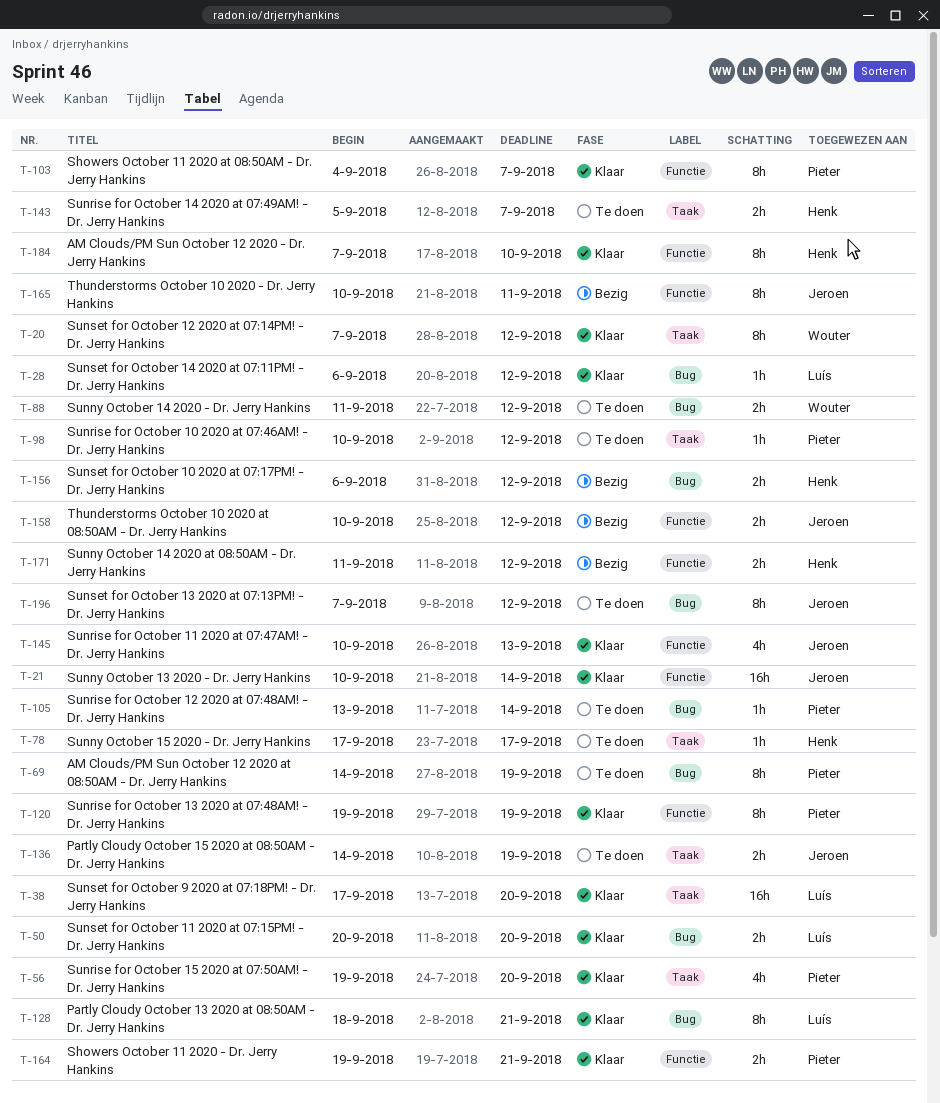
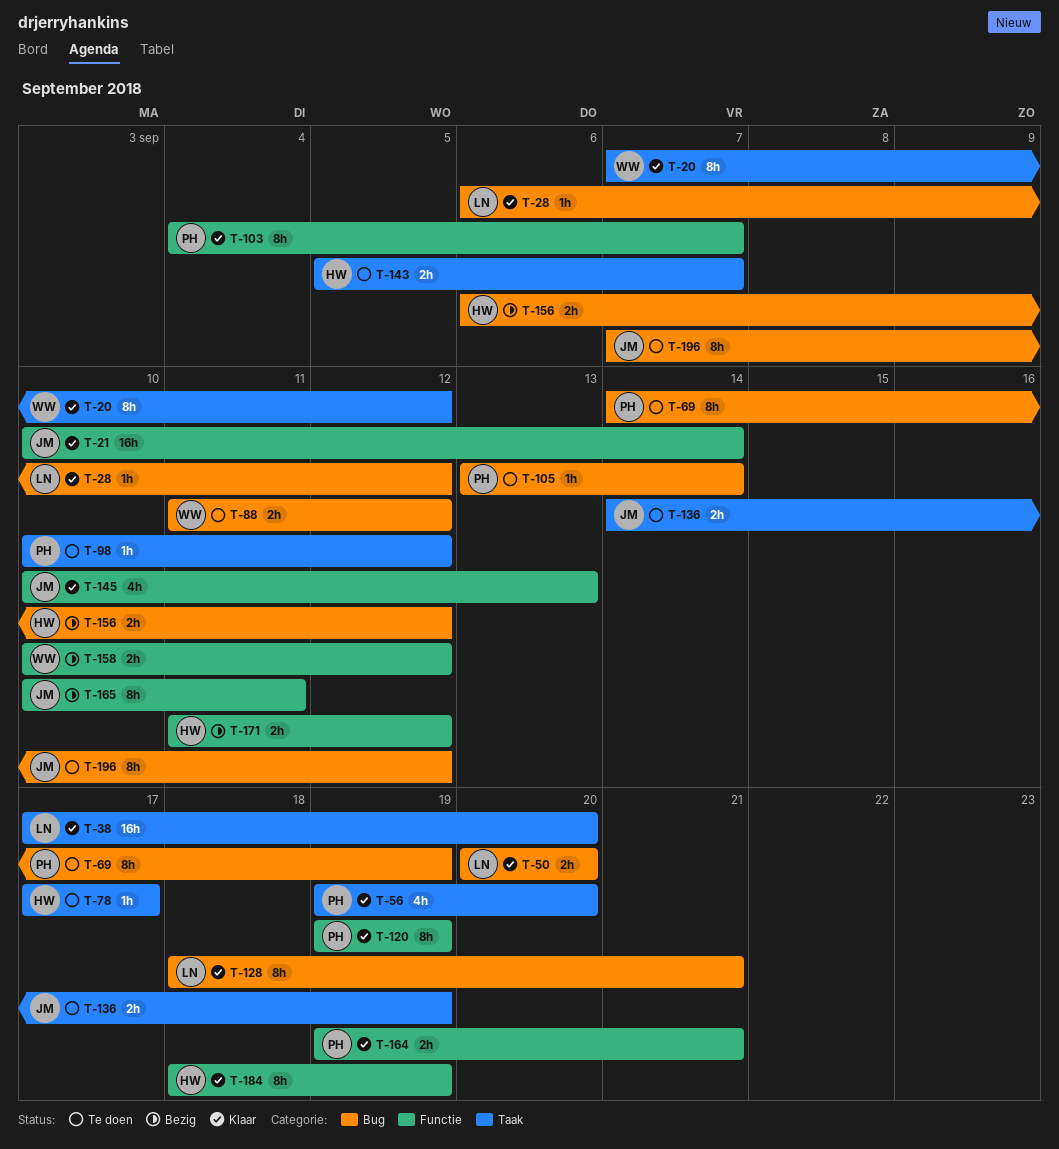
T-158, owner: Jeroen -> Wouter
T-184, start: Sep 7 -> Sep 18
T-184, due: Sep 10 -> Sep 19

